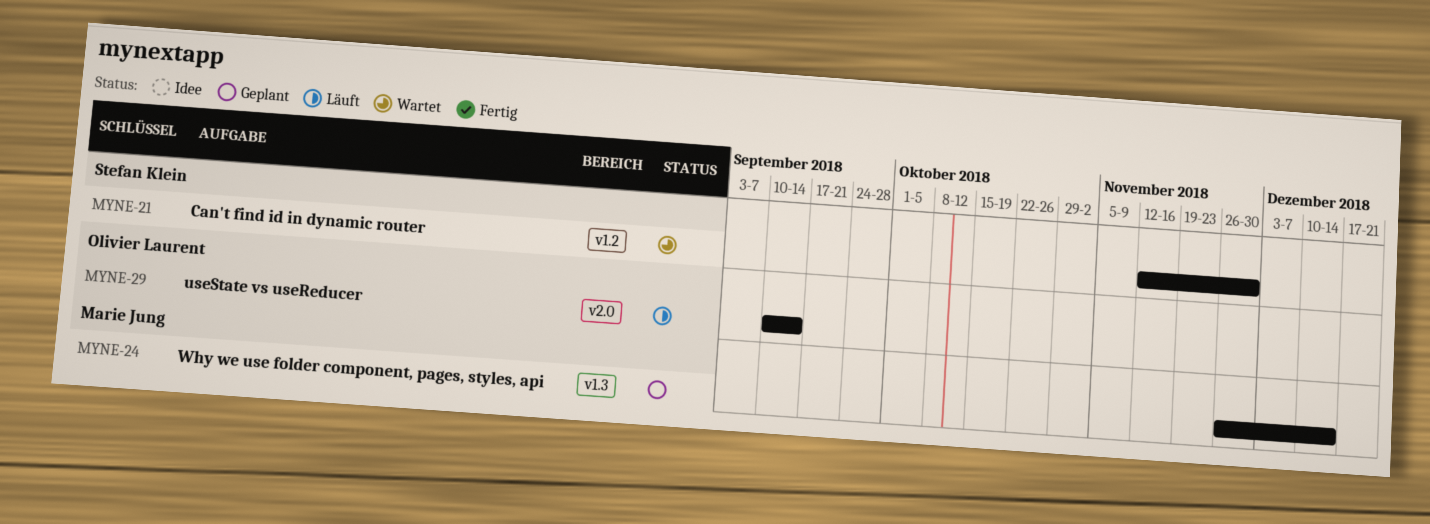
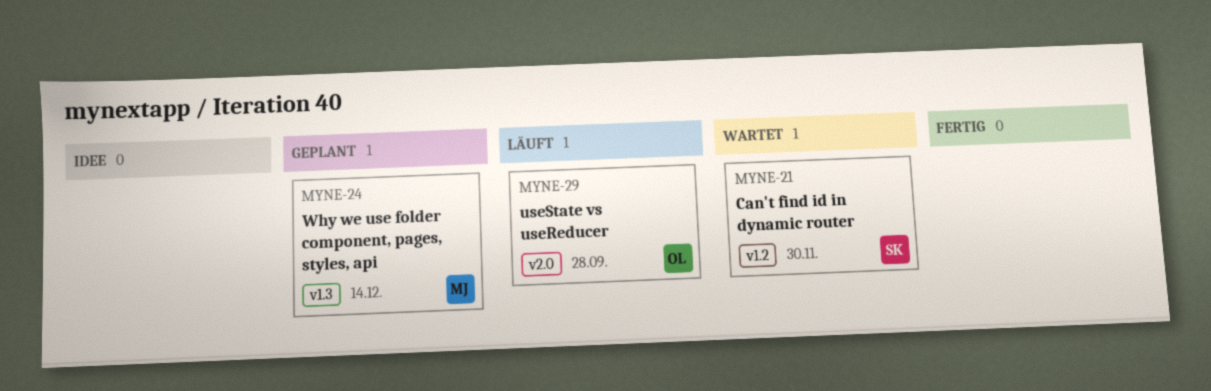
MYNE-29, due: Sep 14 -> Sep 28

